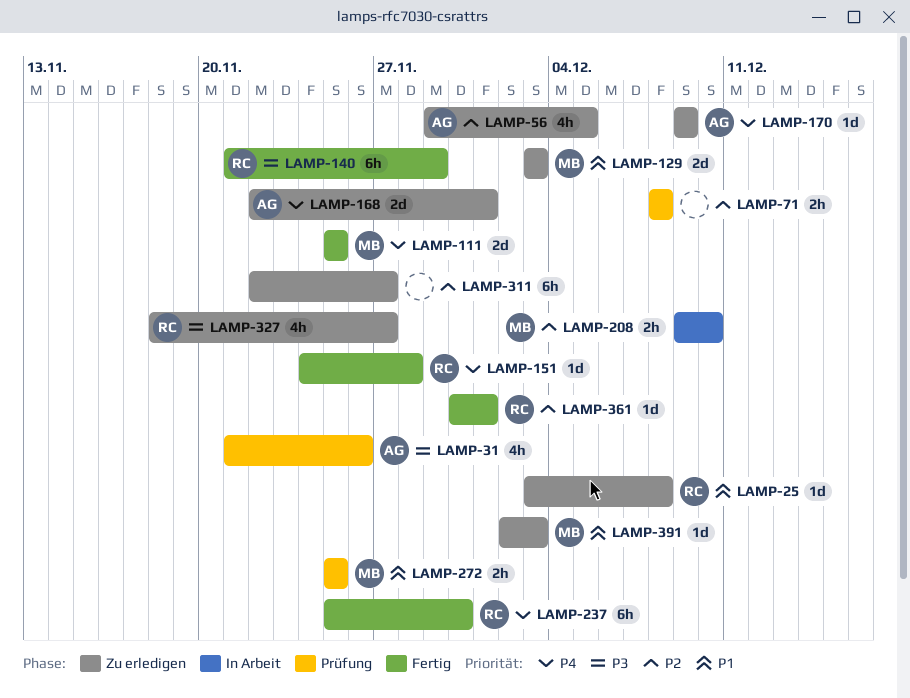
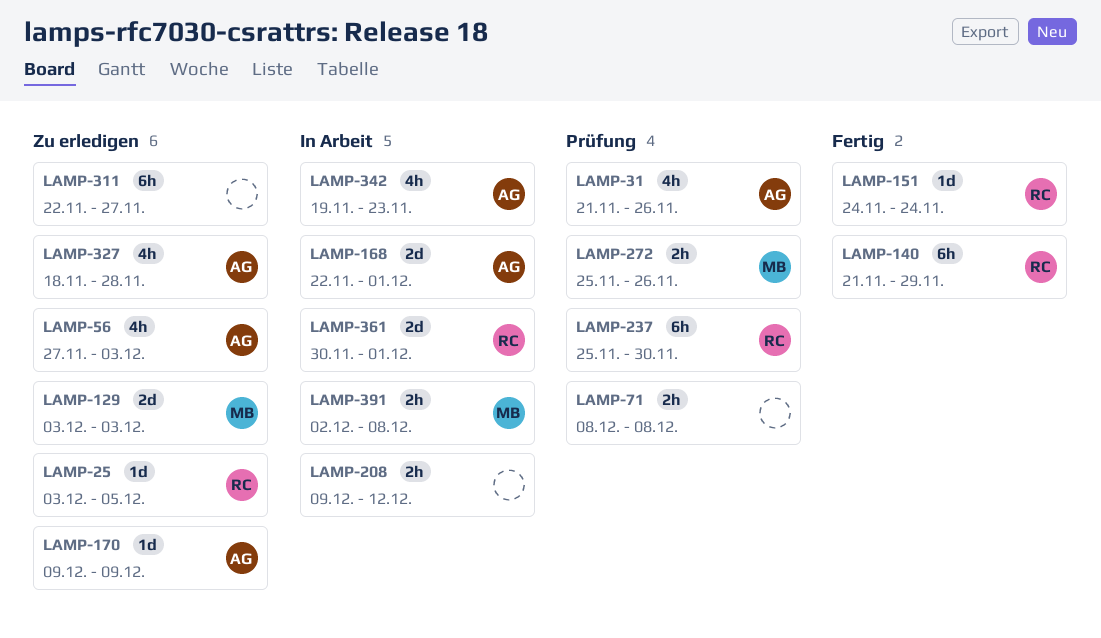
LAMP-25, due: Dec 8 -> Dec 5
LAMP-56, start: Nov 29 -> Nov 27
LAMP-56, due: Dec 5 -> Dec 3
LAMP-111: present -> none
LAMP-151, due: Nov 28 -> Nov 24
LAMP-168, status: Zu erledigen -> In Arbeit
LAMP-208, owner: MB -> none
LAMP-208, due: Dec 10 -> Dec 12
LAMP-237, status: Fertig -> Prüfung
LAMP-272, due: Nov 25 -> Nov 26
LAMP-327, owner: RC -> AG
LAMP-327, due: Nov 27 -> Nov 28
LAMP-342: none -> present
LAMP-361, status: Fertig -> In Arbeit
LAMP-361, estimate: 1d -> 2d
LAMP-391, status: Zu erledigen -> In Arbeit
LAMP-391, estimate: 1d -> 2h
LAMP-391, due: Dec 3 -> Dec 8

